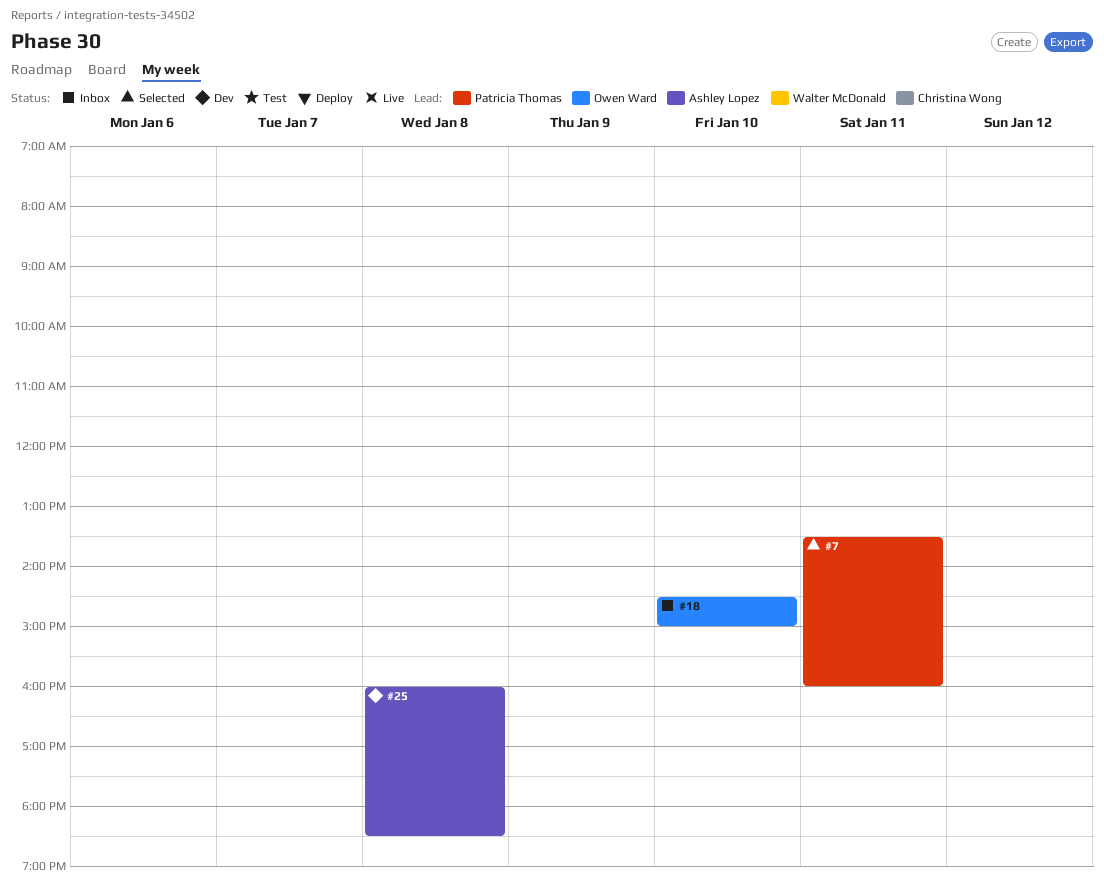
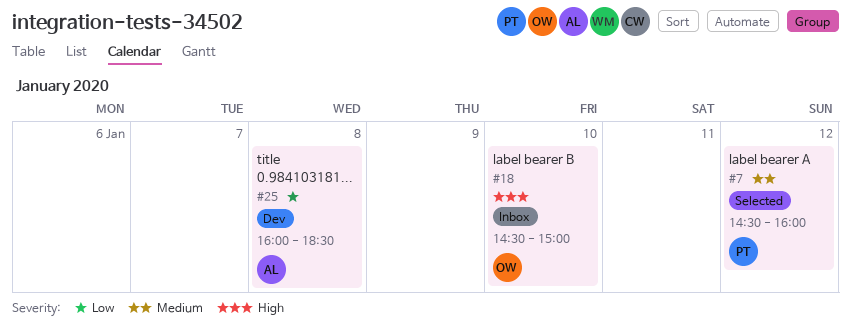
#7, day: Jan 11 -> Jan 12
#7, begins: 13:30 -> 14:30

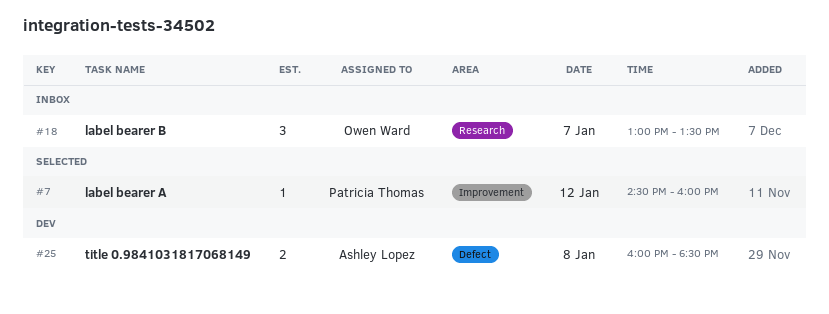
#18, day: Jan 10 -> Jan 7
#18, begins: 14:30 -> 13:00
#18, ends: 15:00 -> 13:30

